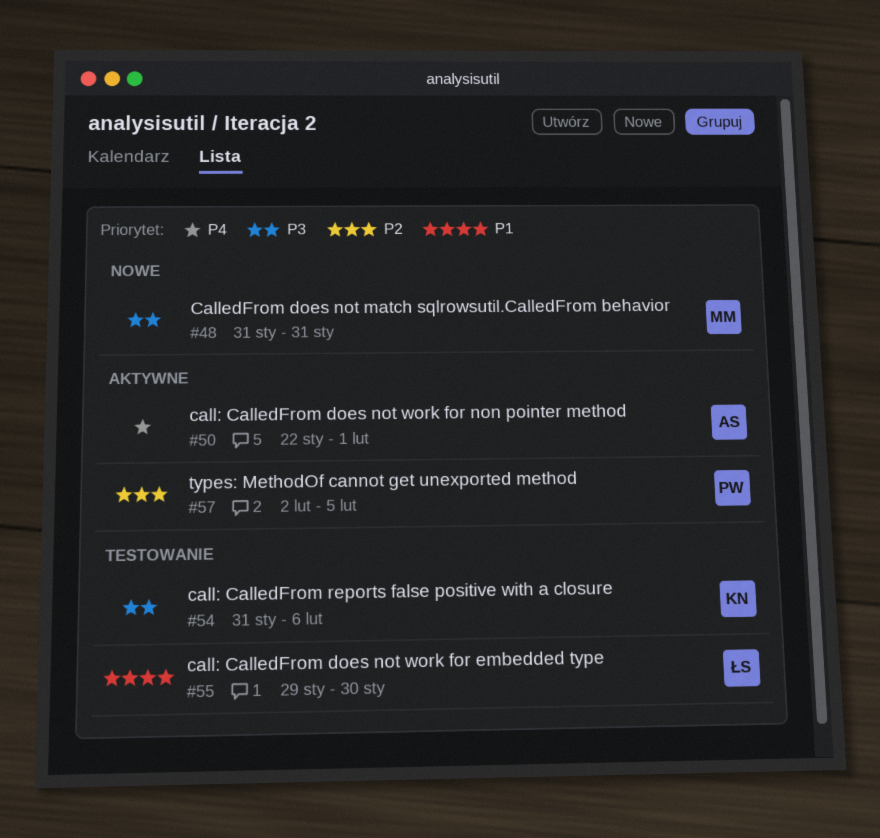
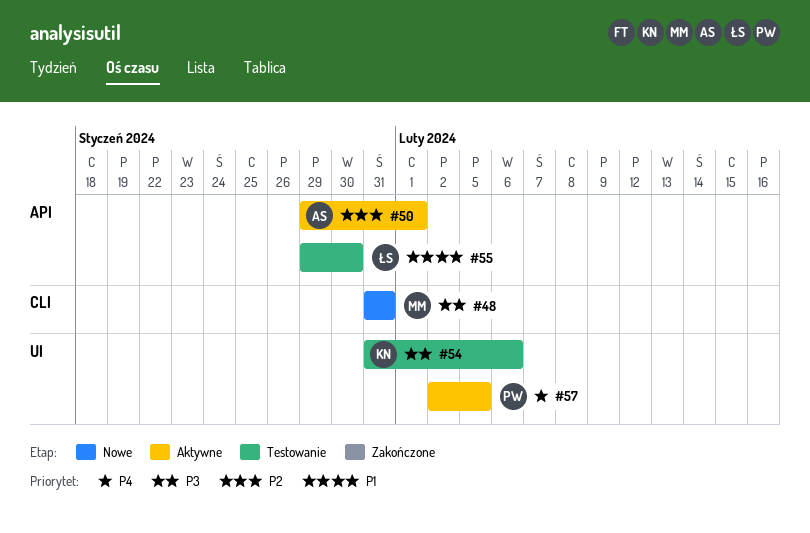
#50, priority: P4 -> P2
#50, start: Jan 22 -> Jan 29
#57, priority: P2 -> P4

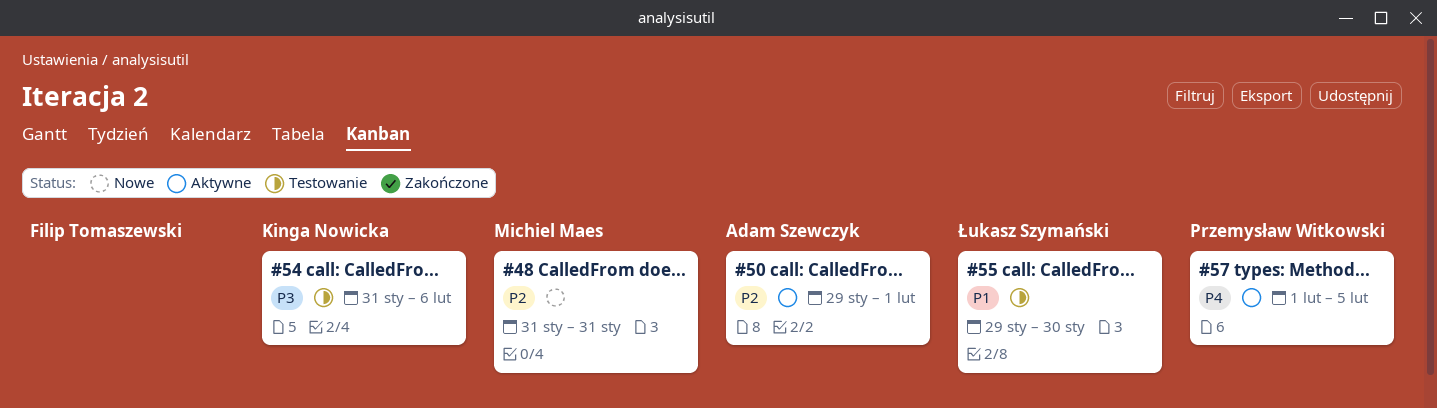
#48, priority: P3 -> P2
#57, start: Feb 2 -> Feb 1

